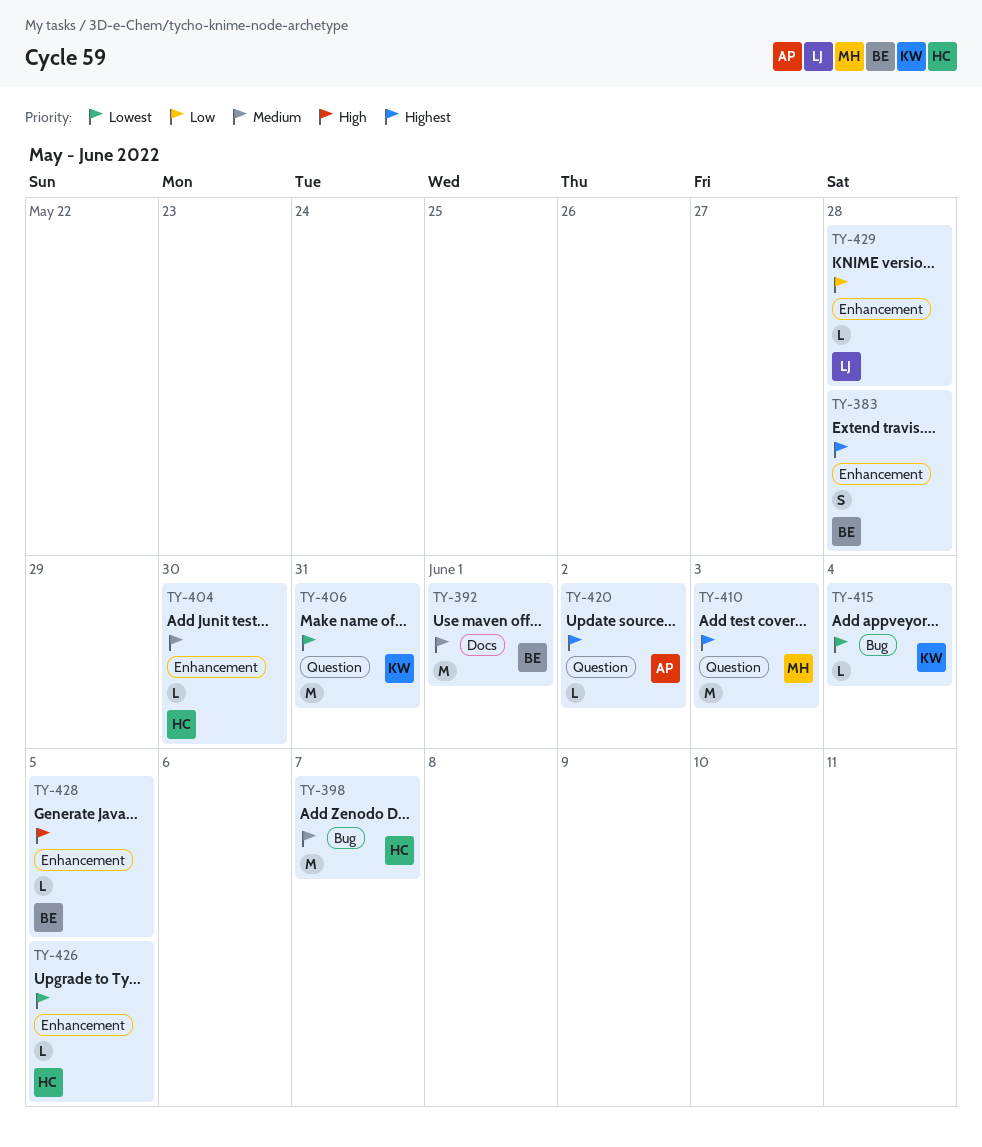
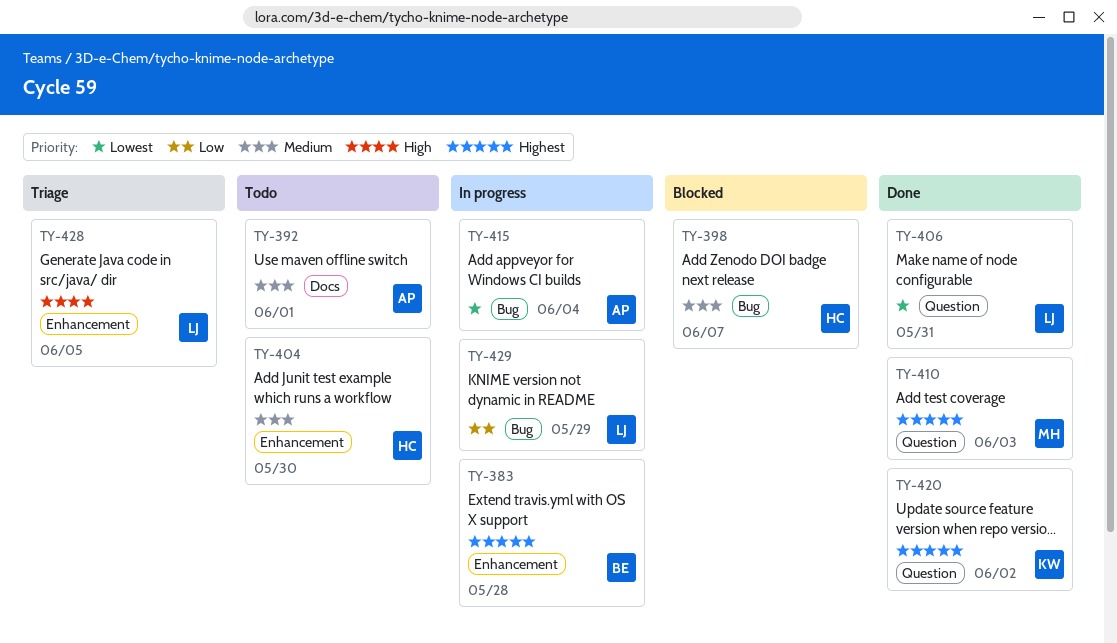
TY-392, owner: BE -> AP
TY-406, owner: KW -> LJ
TY-415, owner: KW -> AP
TY-420, owner: AP -> KW
TY-426: present -> none
TY-428, owner: BE -> LJ
TY-429, label: Enhancement -> Bug
TY-429, due: May 28 -> May 29

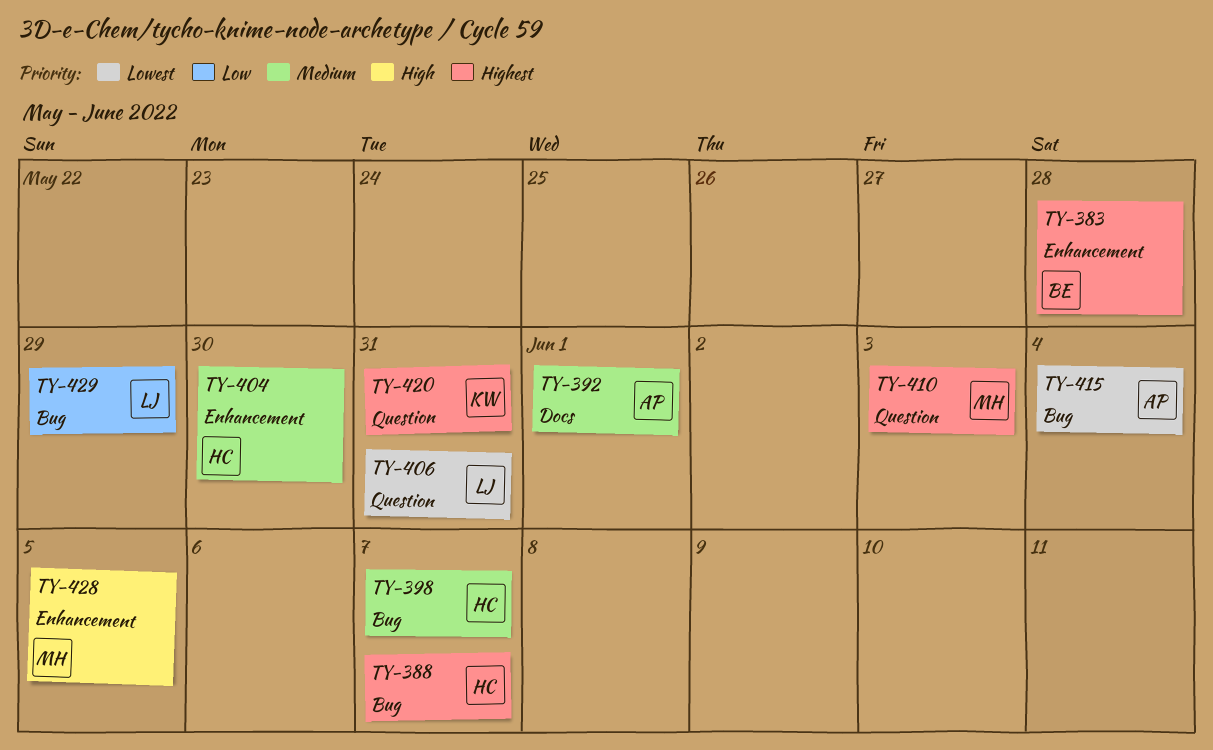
TY-388: none -> present
TY-420, due: Jun 2 -> May 31
TY-428, owner: LJ -> MH

